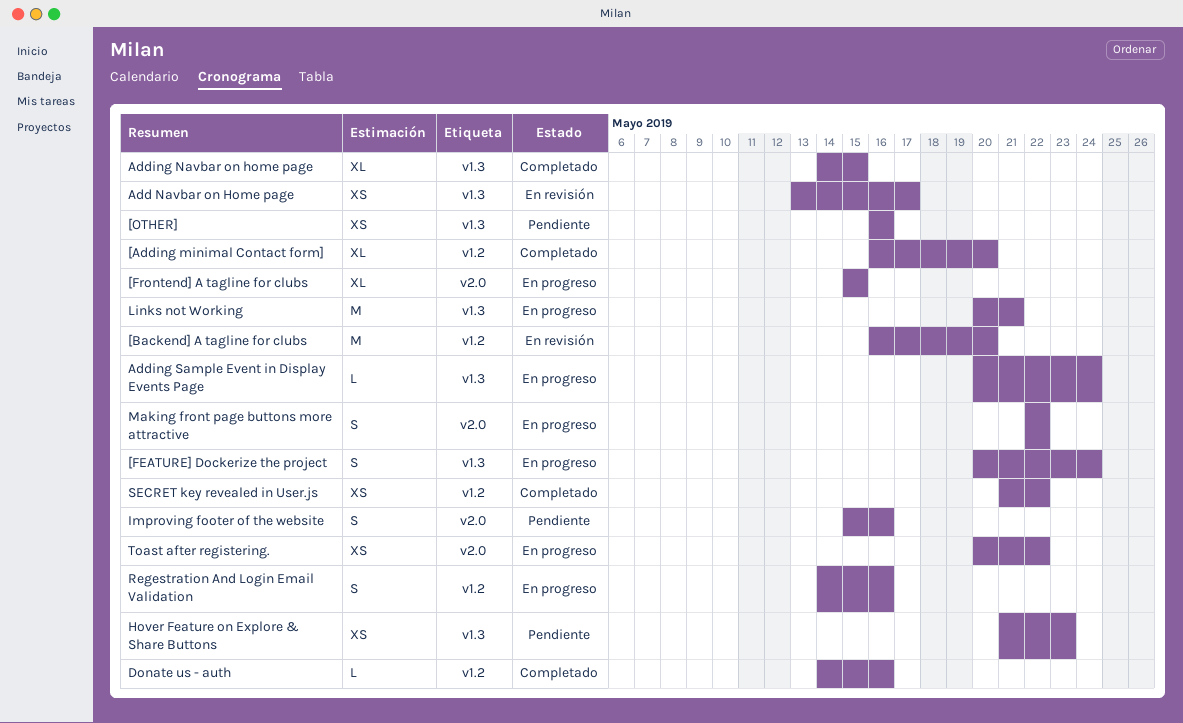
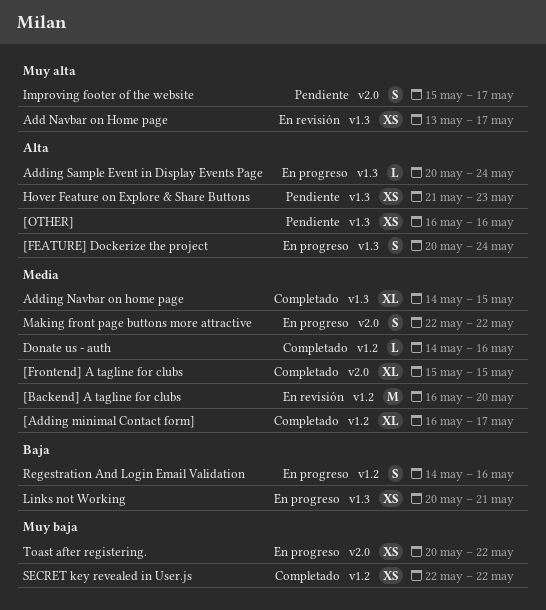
[Adding minimal Contact form], due: May 20 -> May 17
[Frontend] A tagline for clubs, status: En progreso -> Completado
Improving footer of the website, due: May 16 -> May 17
Links not Working, estimate: M -> XS
SECRET key revealed in User.js, start: May 21 -> May 22

